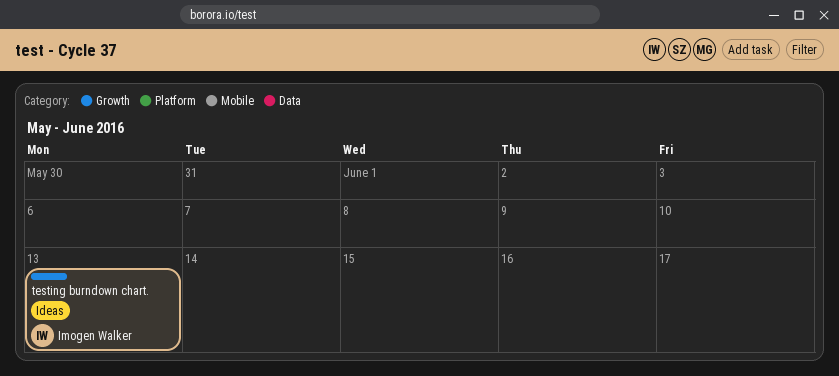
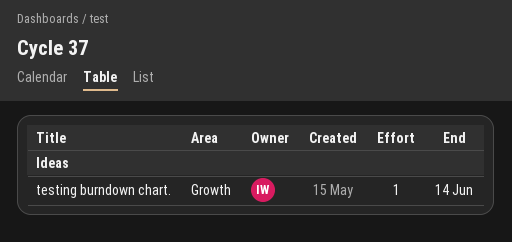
testing burndown chart., due: Jun 13 -> Jun 14

